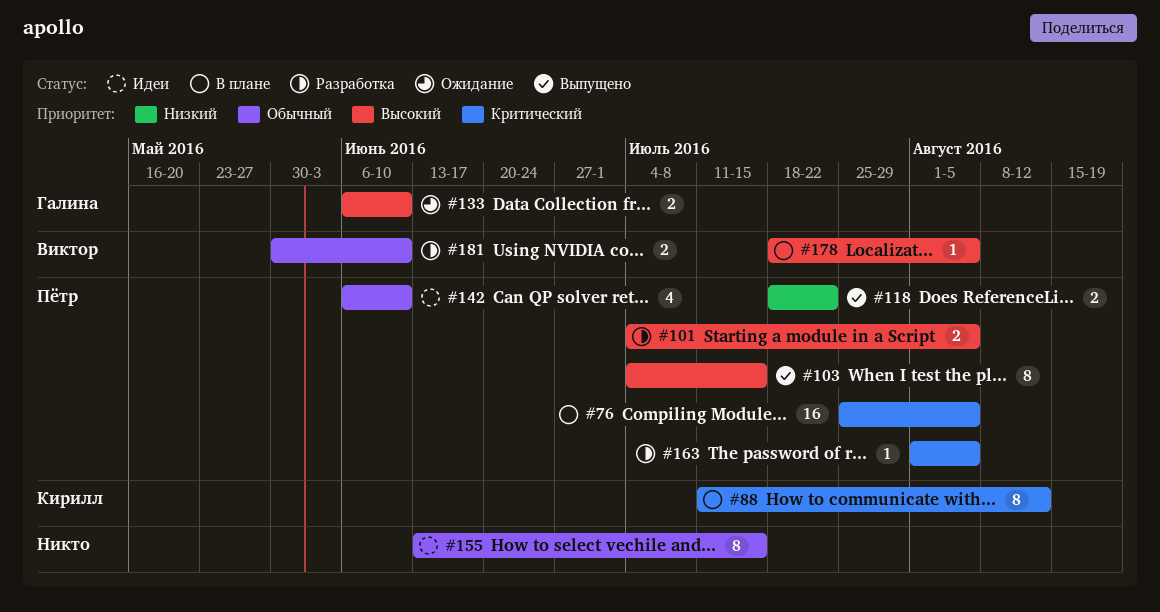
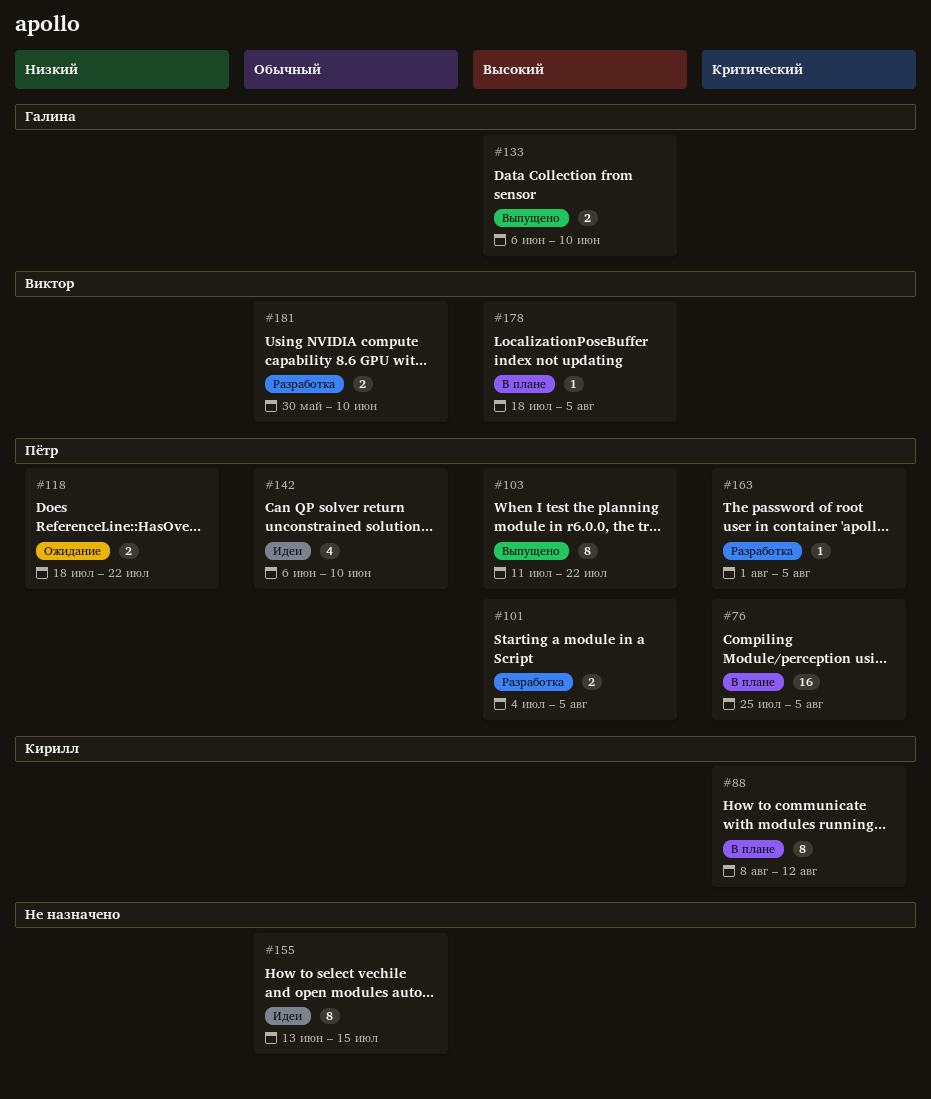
#88, start: Jul 11 -> Aug 8
#103, start: Jul 4 -> Jul 11
#103, due: Jul 15 -> Jul 22
#118, status: Выпущено -> Ожидание
#133, status: Ожидание -> Выпущено

